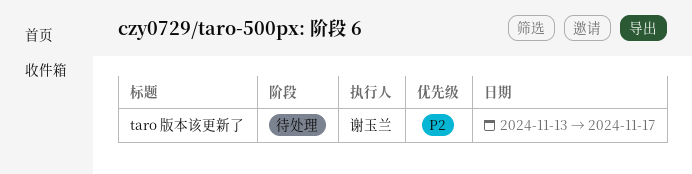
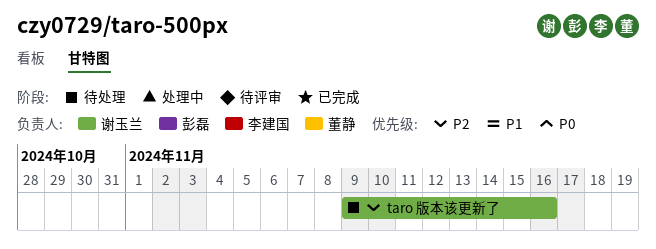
taro 版本该更新了, start: Nov 13 -> Nov 9
taro 版本该更新了, due: Nov 17 -> Nov 16

